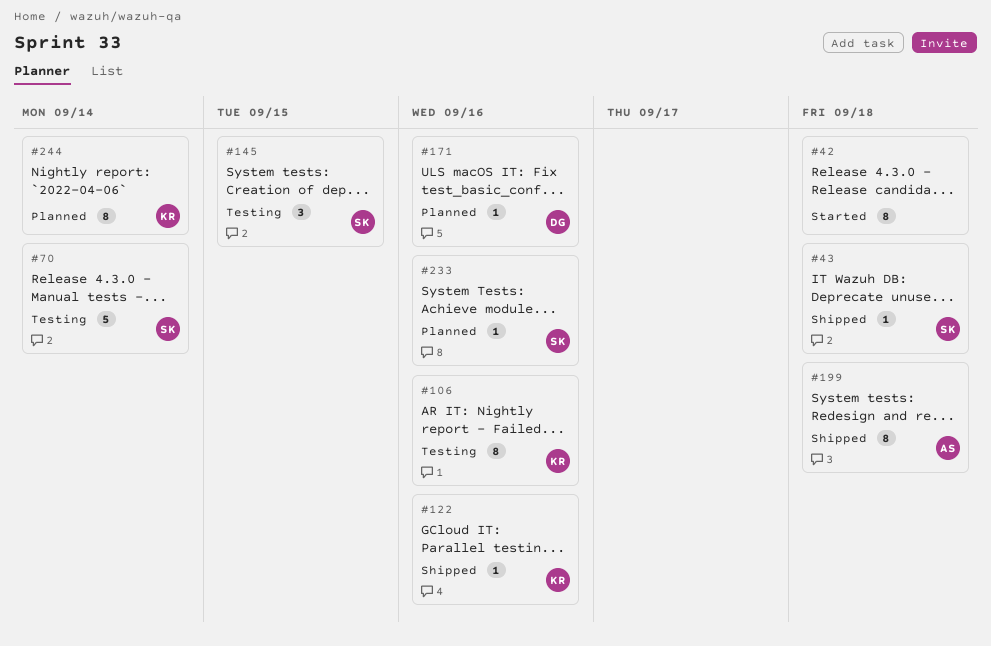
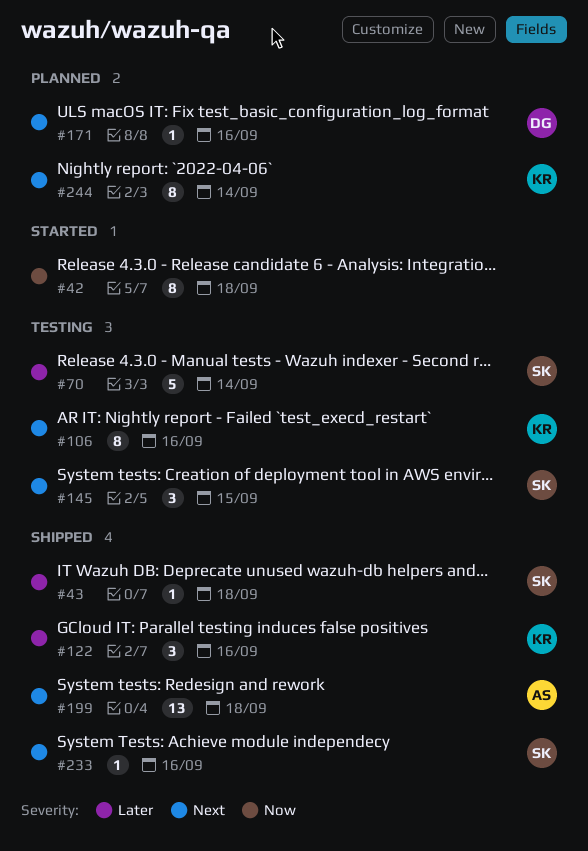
#122, estimate: 1 -> 3
#199, estimate: 8 -> 13
#233, status: Planned -> Shipped

